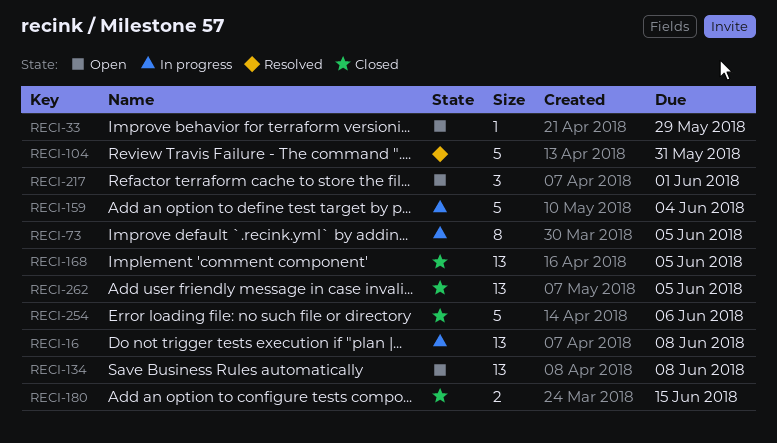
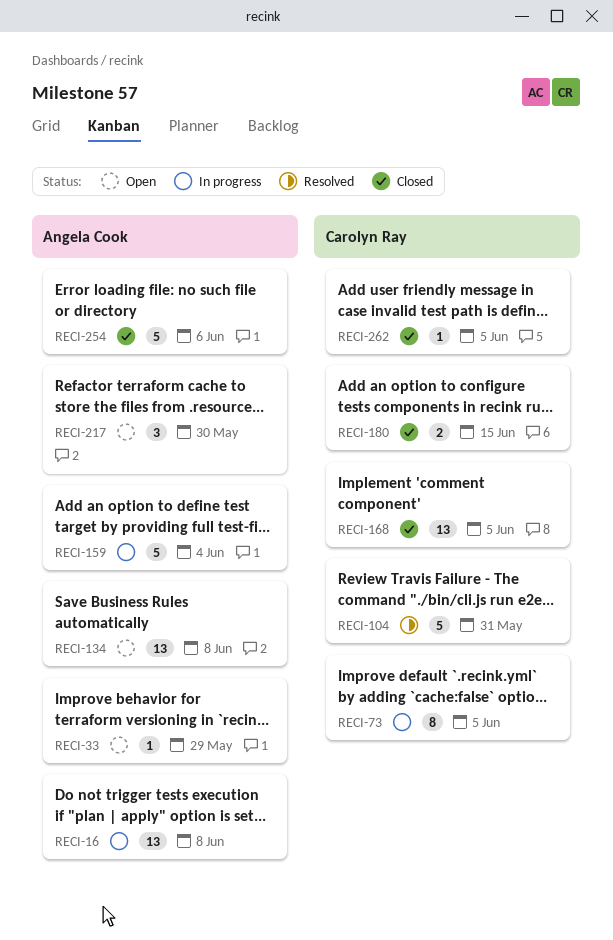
RECI-217, due: Jun 1 -> May 30
RECI-262, estimate: 13 -> 1

